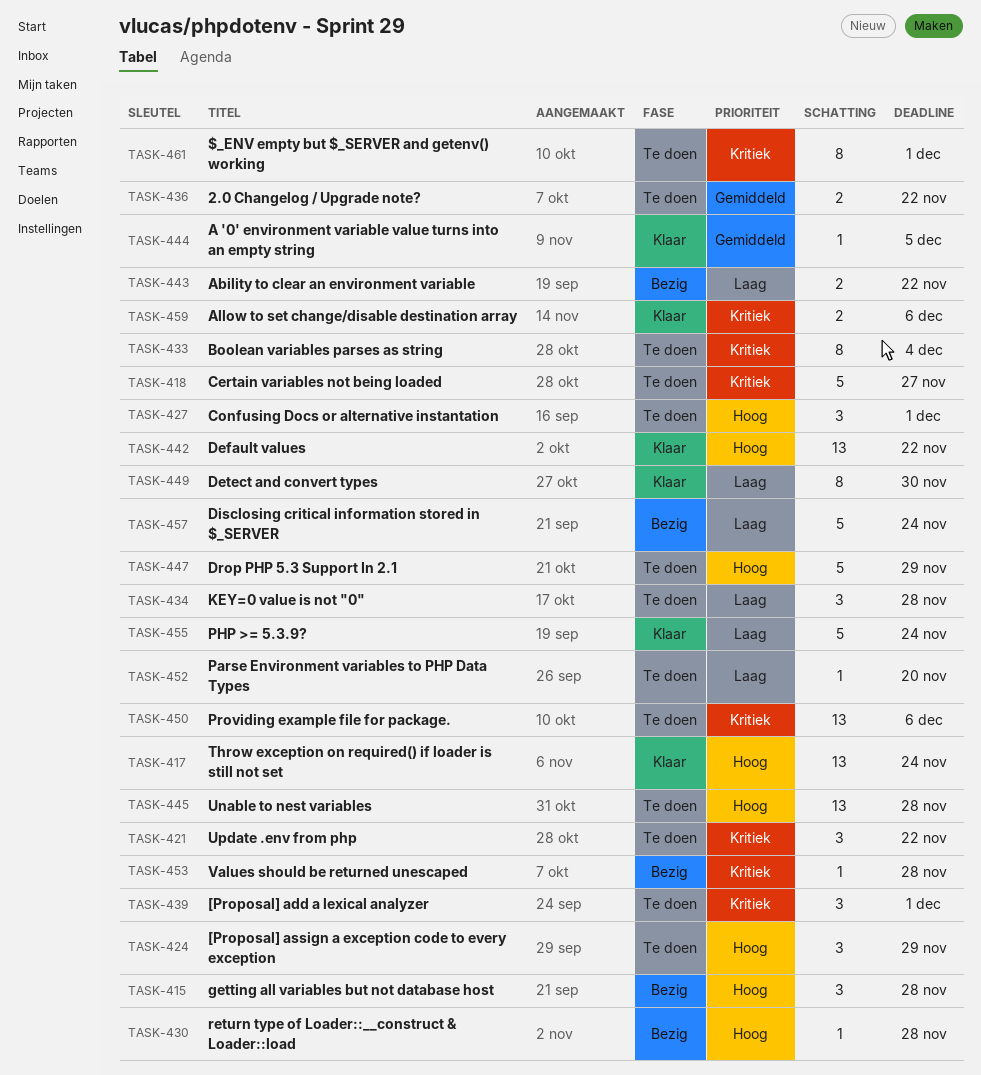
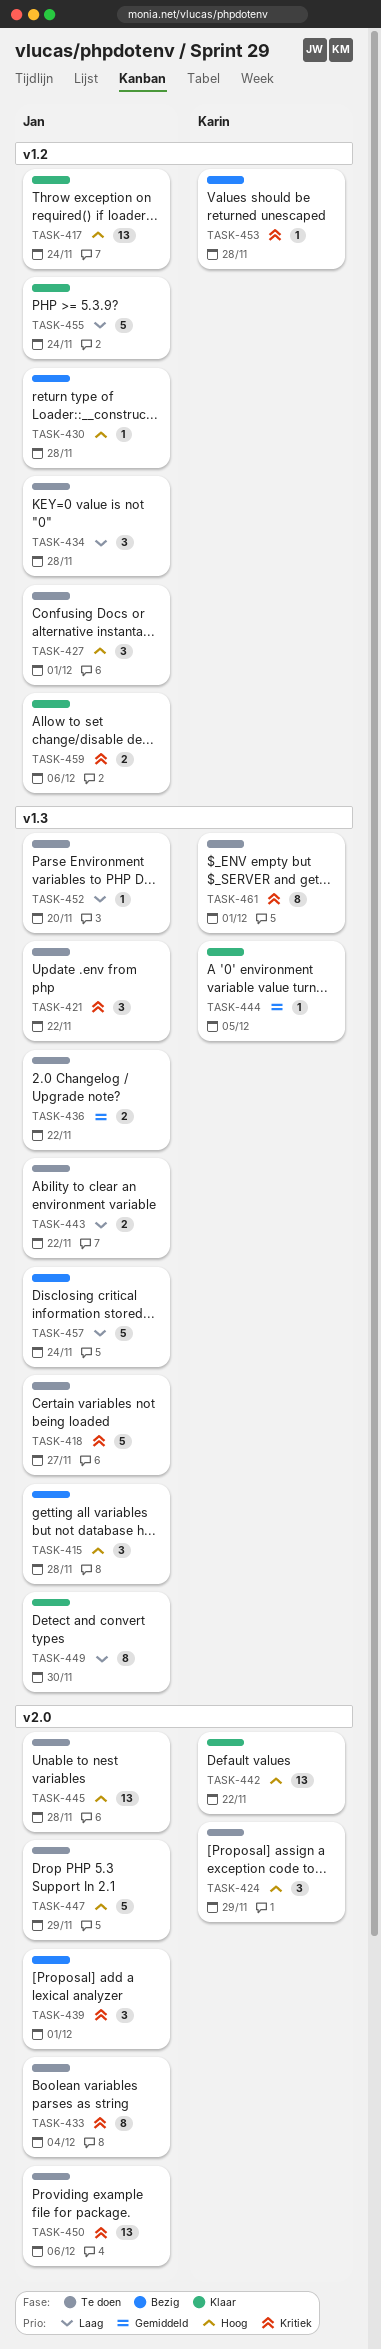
TASK-439, status: Te doen -> Bezig
TASK-443, status: Bezig -> Te doen

